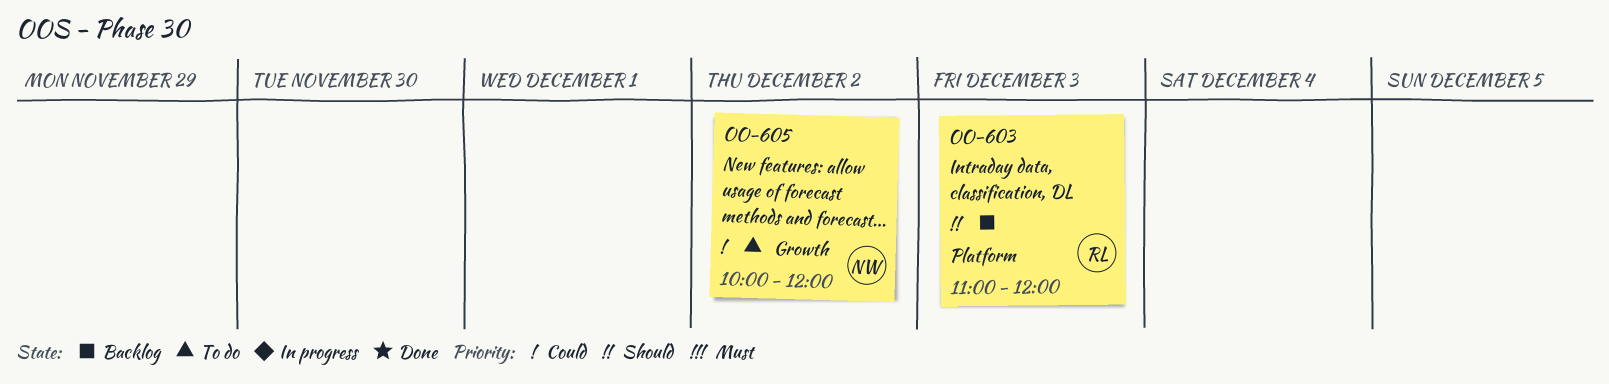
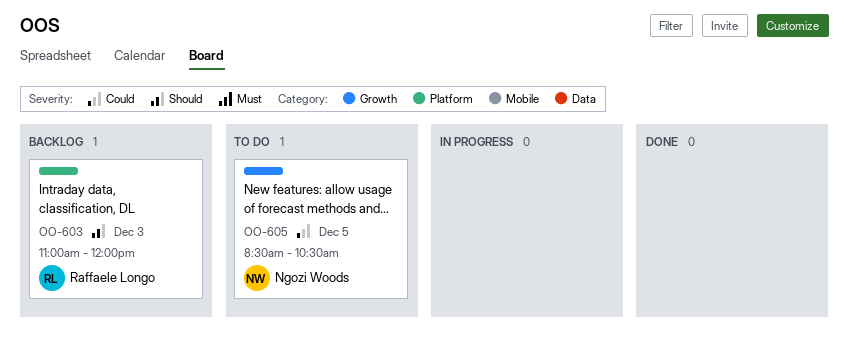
OO-605, day: Dec 2 -> Dec 5
OO-605, begins: 10:00 -> 08:30
OO-605, ends: 12:00 -> 10:30

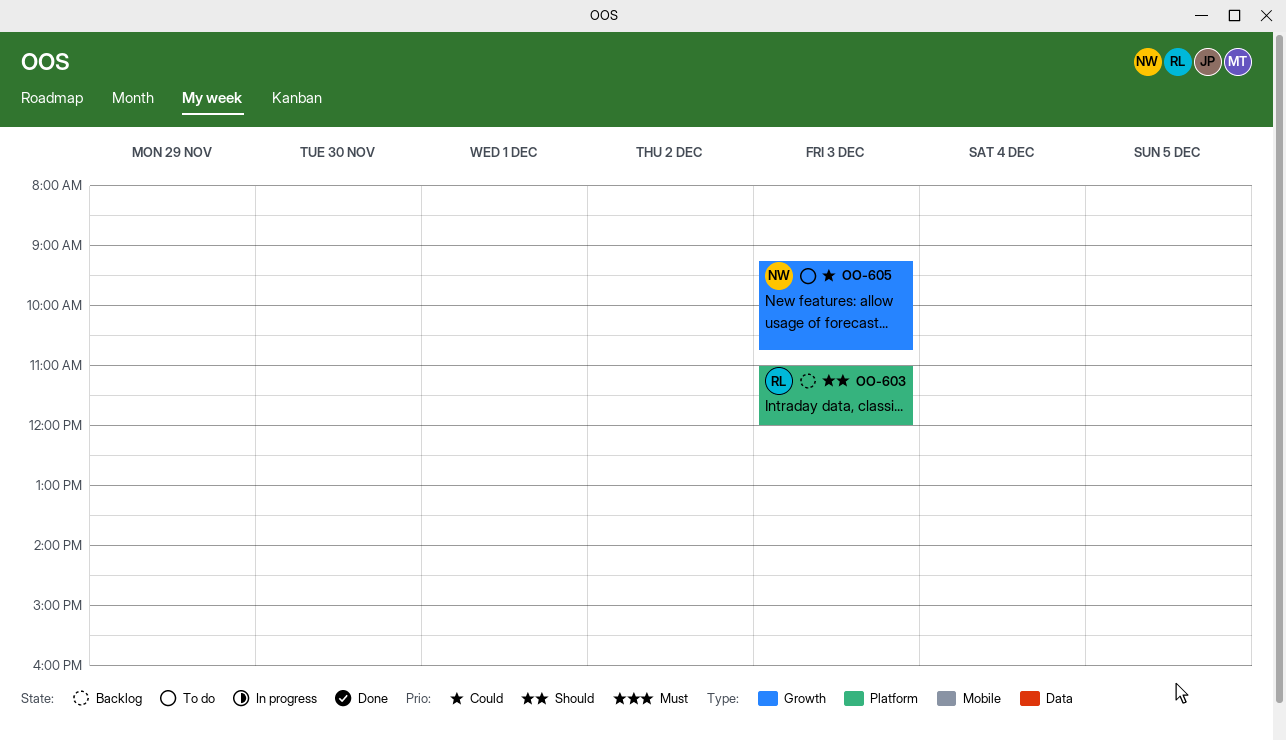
OO-605, day: Dec 5 -> Dec 3
OO-605, begins: 08:30 -> 09:15
OO-605, ends: 10:30 -> 10:45

